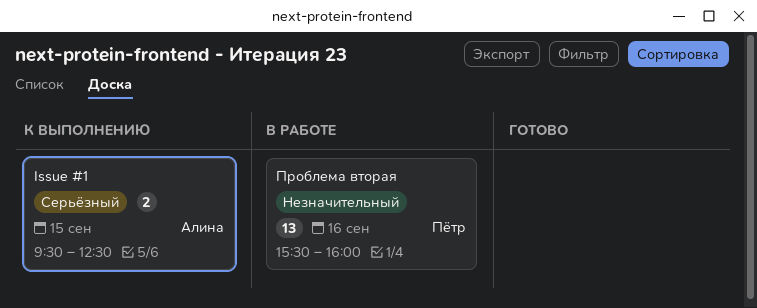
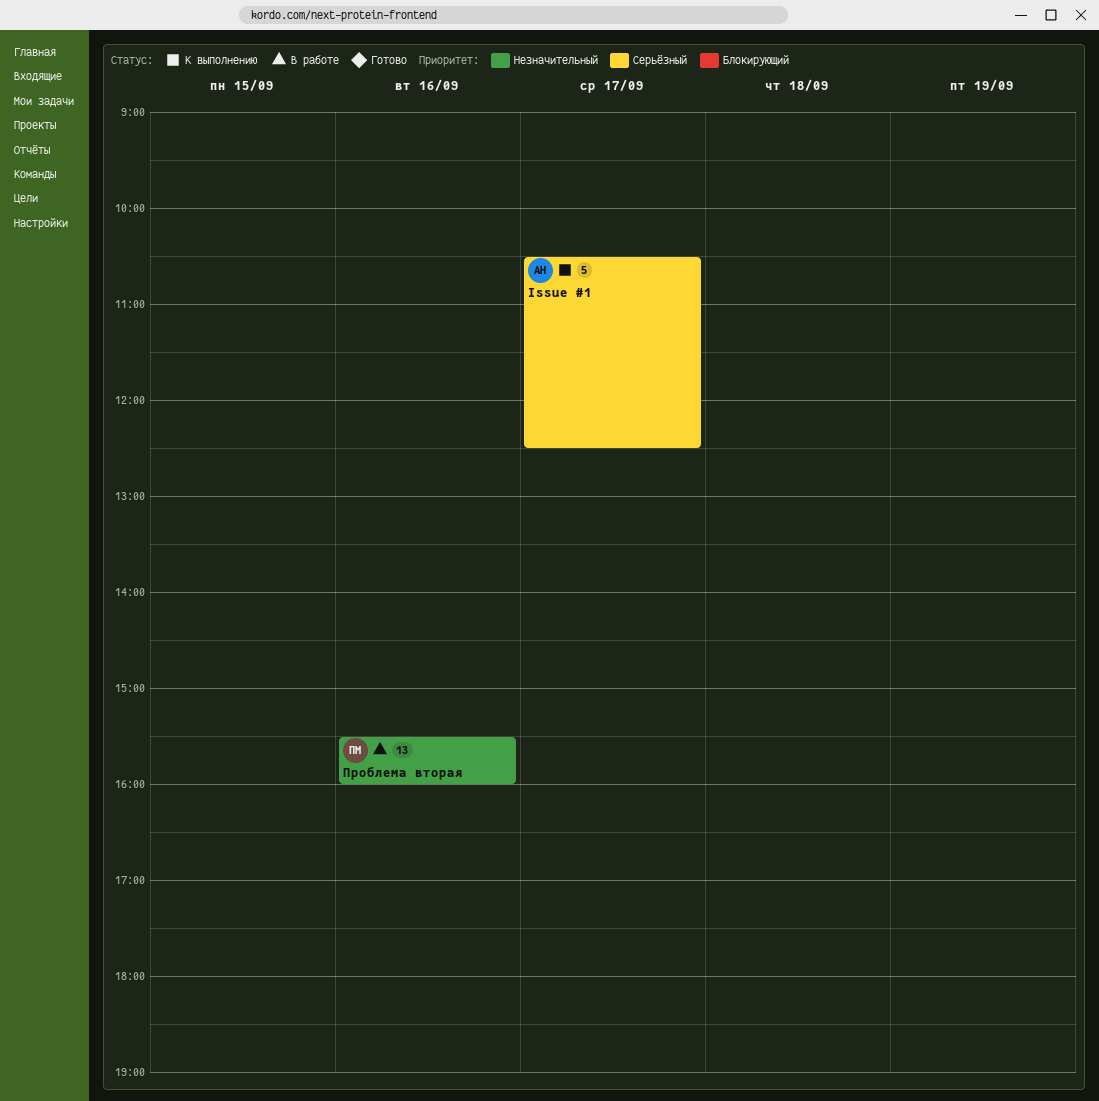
Issue #1, estimate: 2 -> 5
Issue #1, day: Sep 15 -> Sep 17
Issue #1, begins: 09:30 -> 10:30

